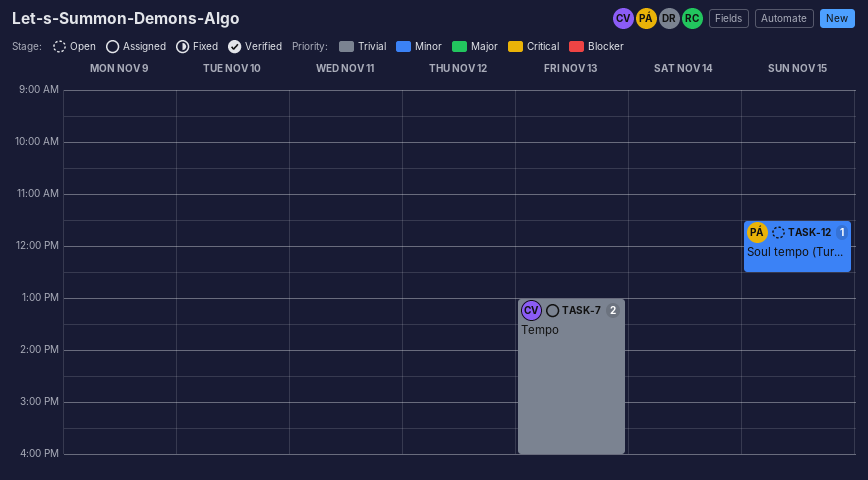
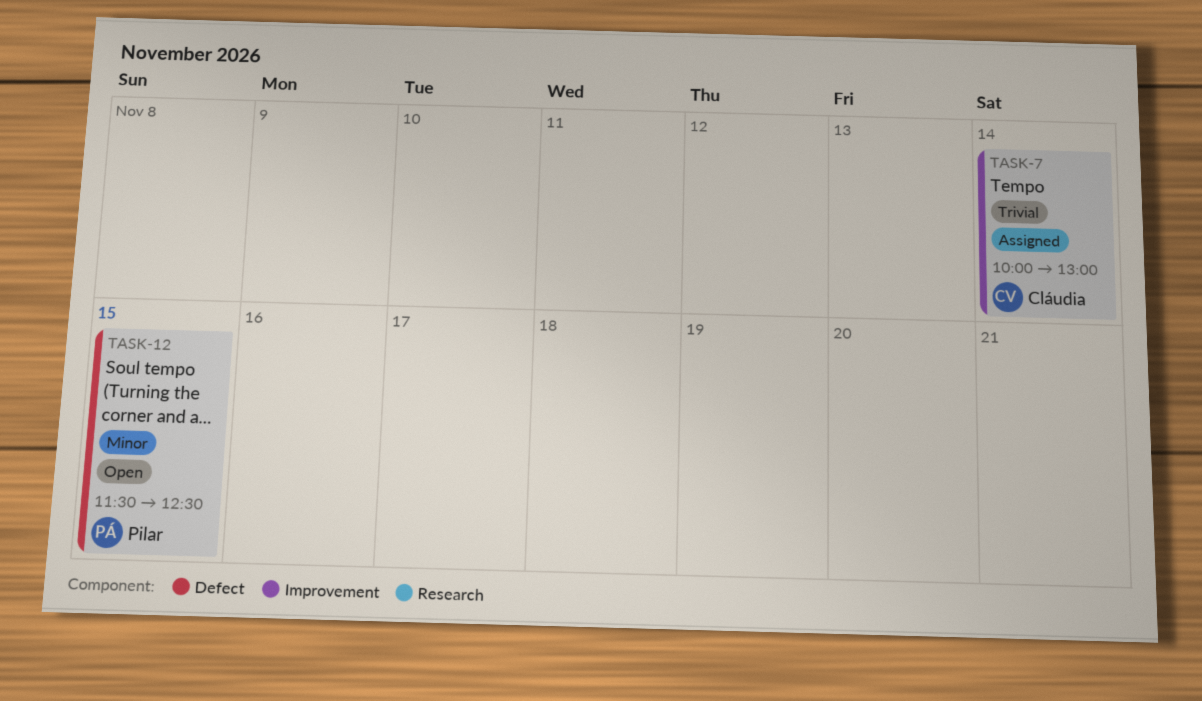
TASK-7, day: Nov 13 -> Nov 14
TASK-7, begins: 13:00 -> 10:00
TASK-7, ends: 16:00 -> 13:00

